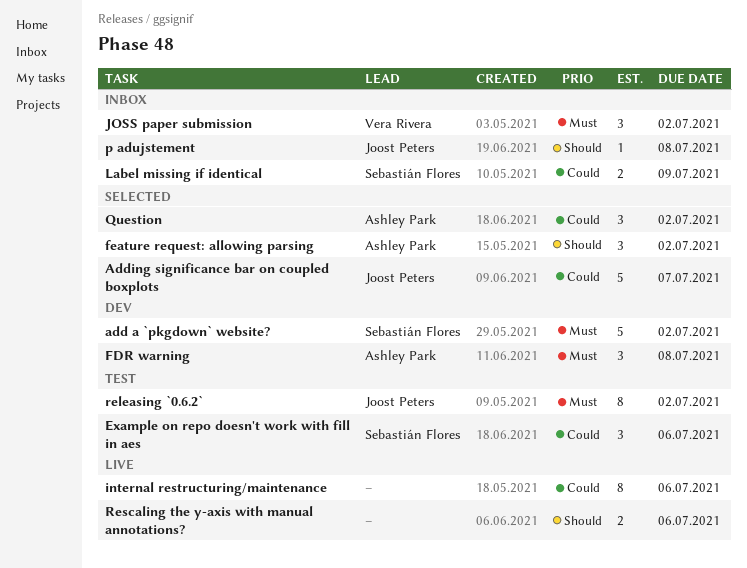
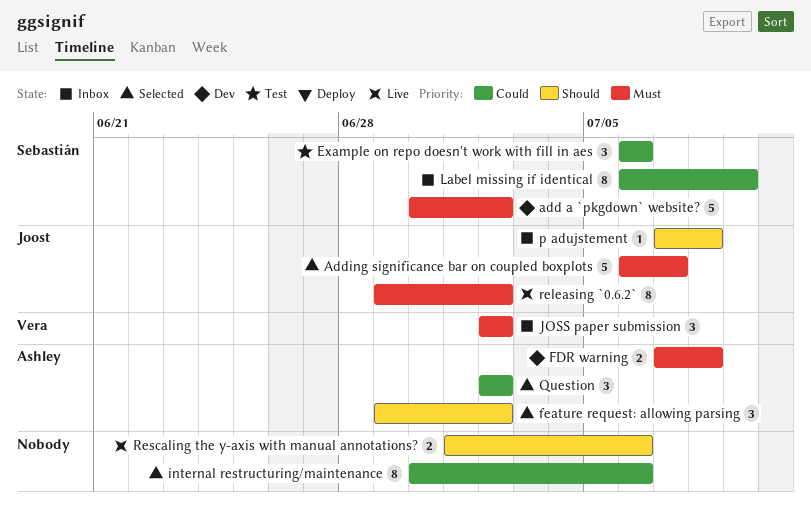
Adding significance bar on coupled boxplots, priority: Could -> Must
FDR warning, estimate: 3 -> 2
internal restructuring/maintenance, status: Live -> Selected
Label missing if identical, estimate: 2 -> 8
releasing `0.6.2`, status: Test -> Live

